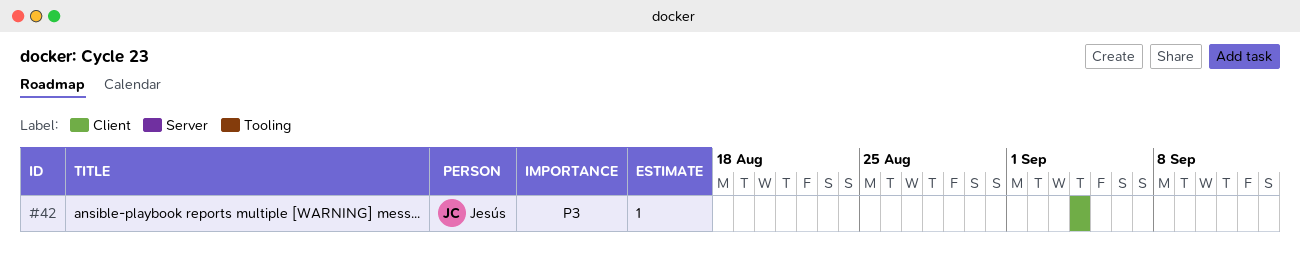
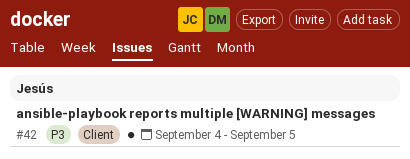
#42, due: Sep 4 -> Sep 5

